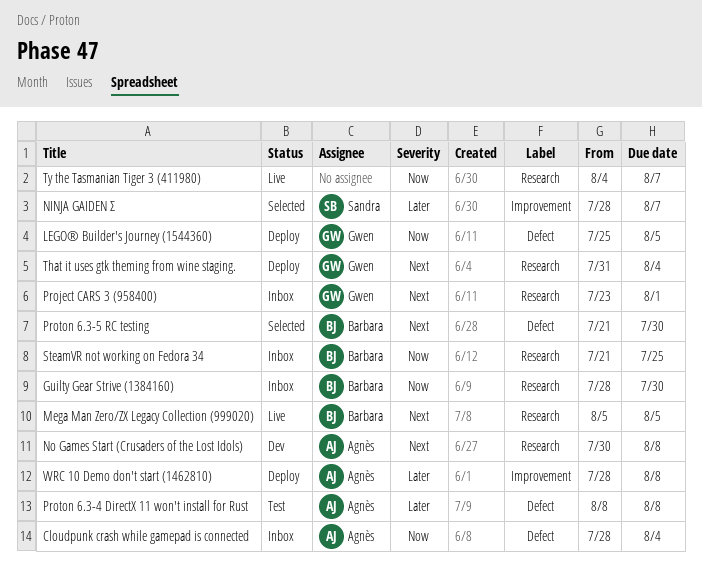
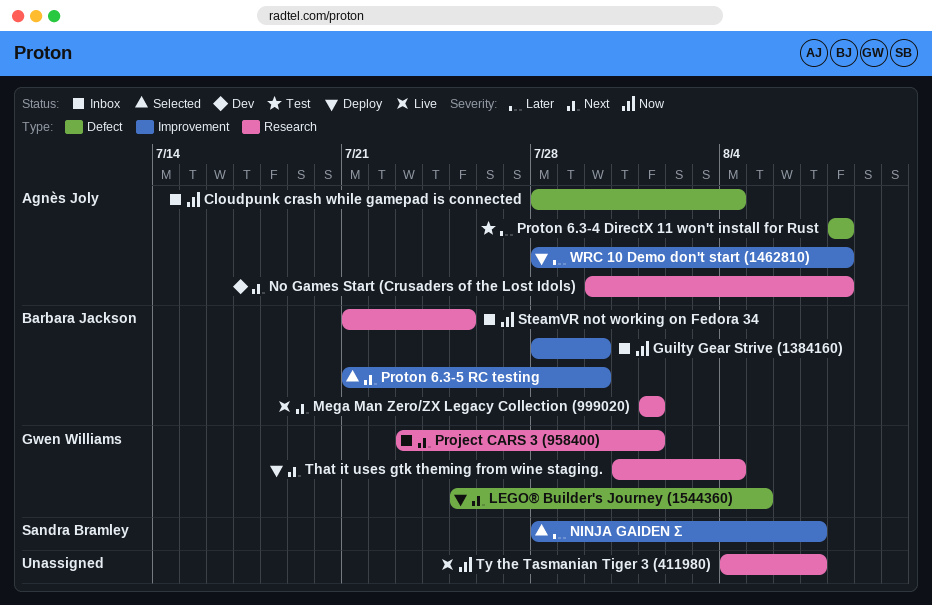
Guilty Gear Strive (1384160), label: Research -> Improvement
LEGO® Builder's Journey (1544360), priority: Now -> Next
Mega Man Zero/ZX Legacy Collection (999020), start: Aug 5 -> Aug 1
Mega Man Zero/ZX Legacy Collection (999020), due: Aug 5 -> Aug 1
Proton 6.3-5 RC testing, label: Defect -> Improvement

